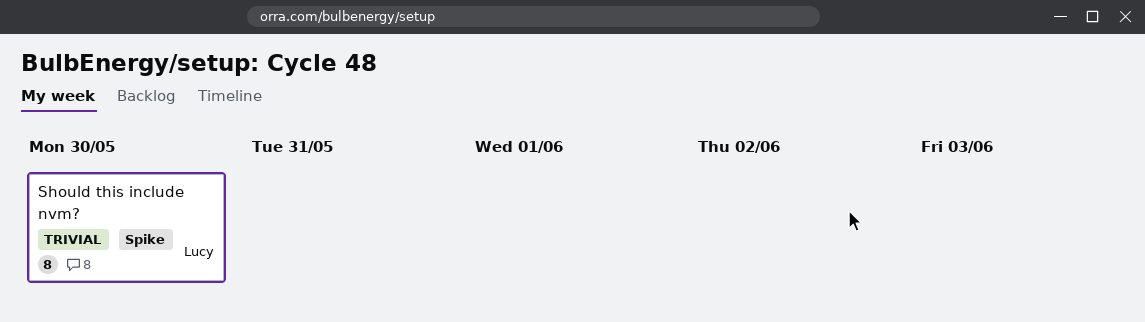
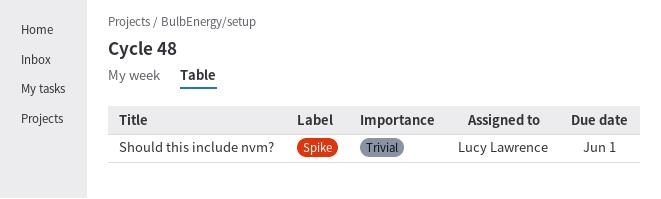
Should this include nvm?, due: May 30 -> Jun 1

